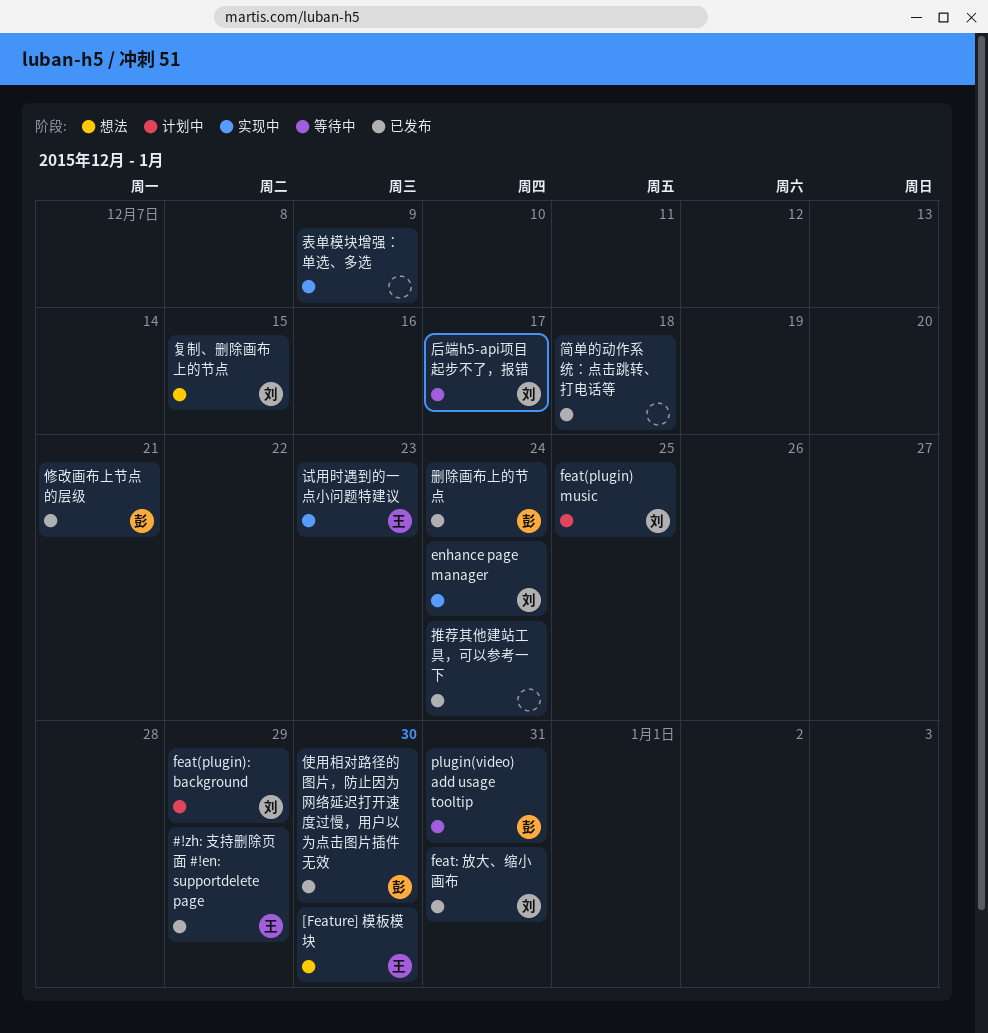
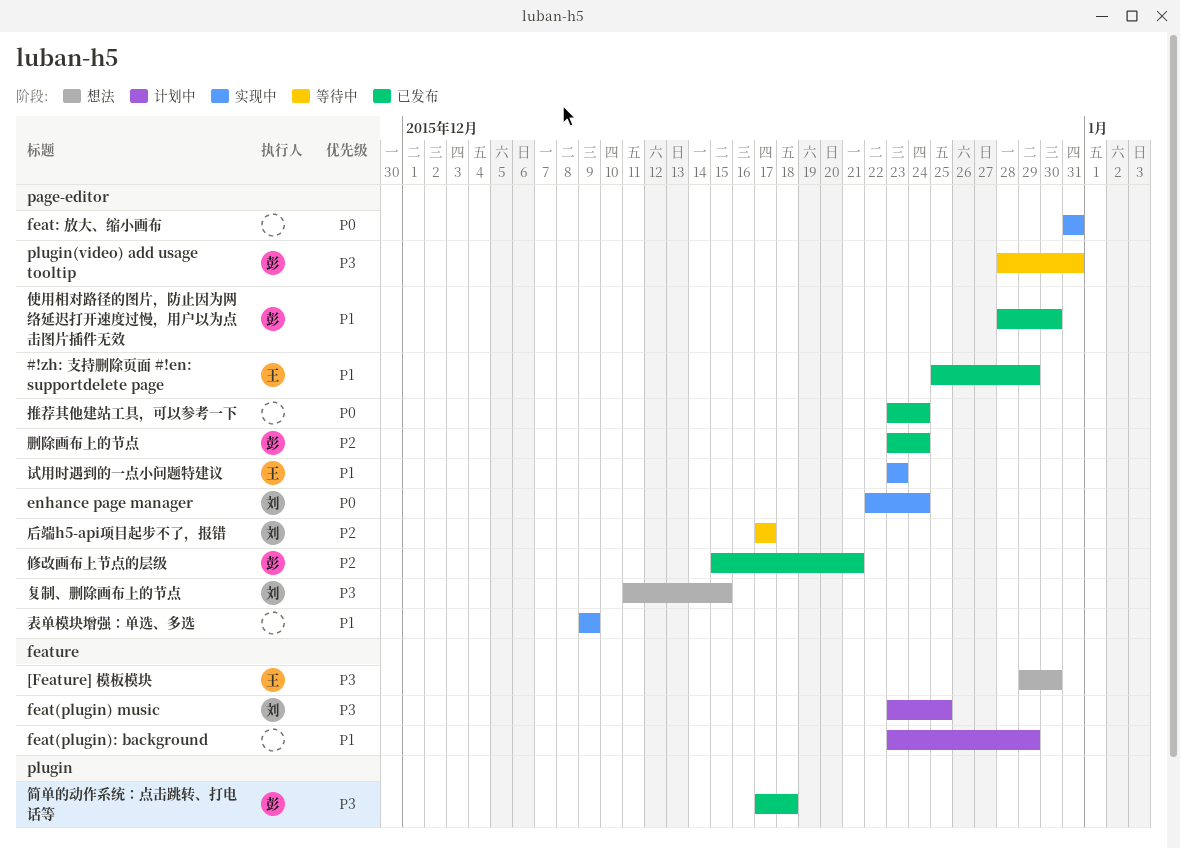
feat(plugin): background, owner: 刘 -> none
feat: 放大、缩小画布, status: 已发布 -> 实现中
feat: 放大、缩小画布, owner: 刘 -> none
简单的动作系统：点击跳转、打电话等, owner: none -> 彭

